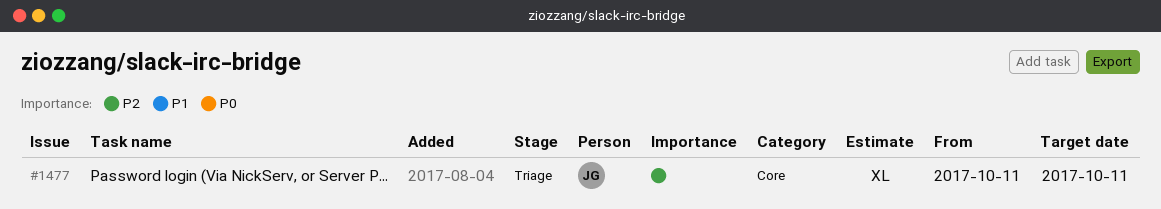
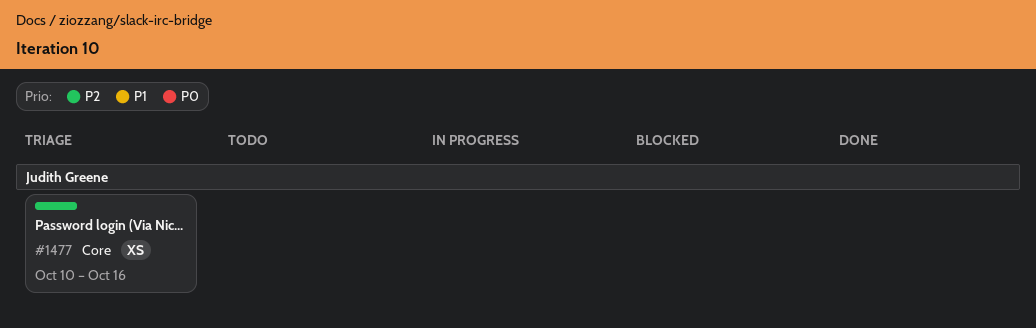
#1477, estimate: XL -> XS
#1477, start: Oct 11 -> Oct 10
#1477, due: Oct 11 -> Oct 16

